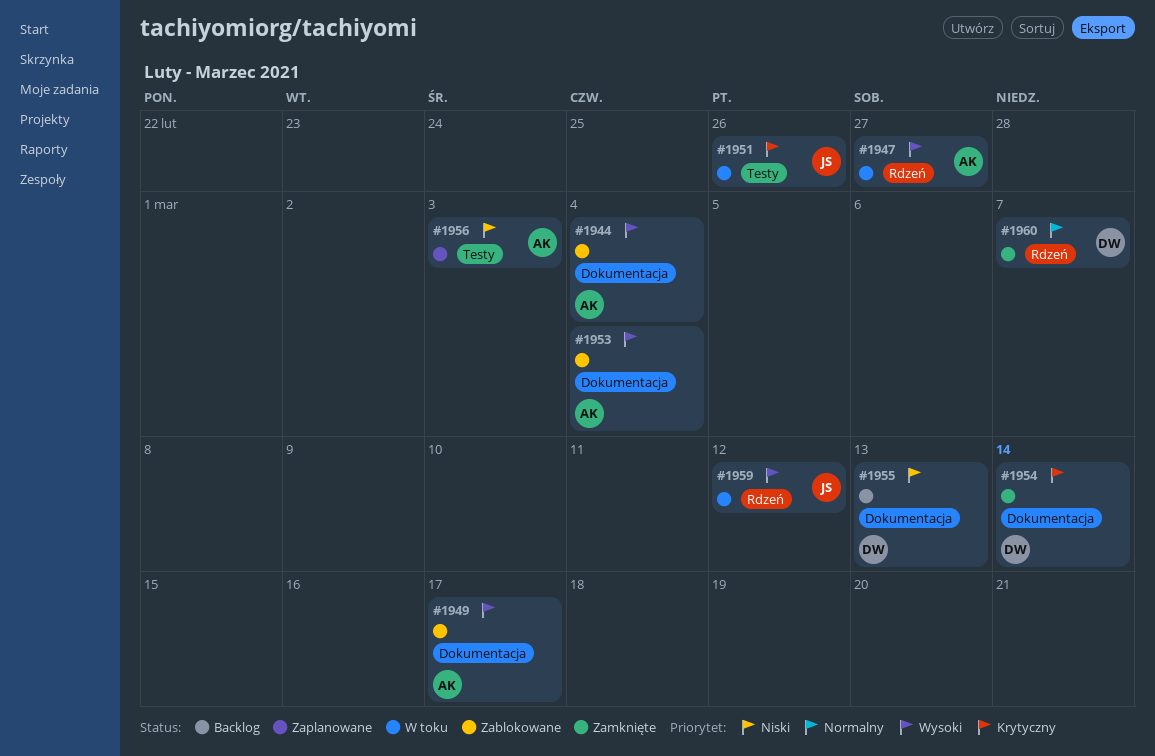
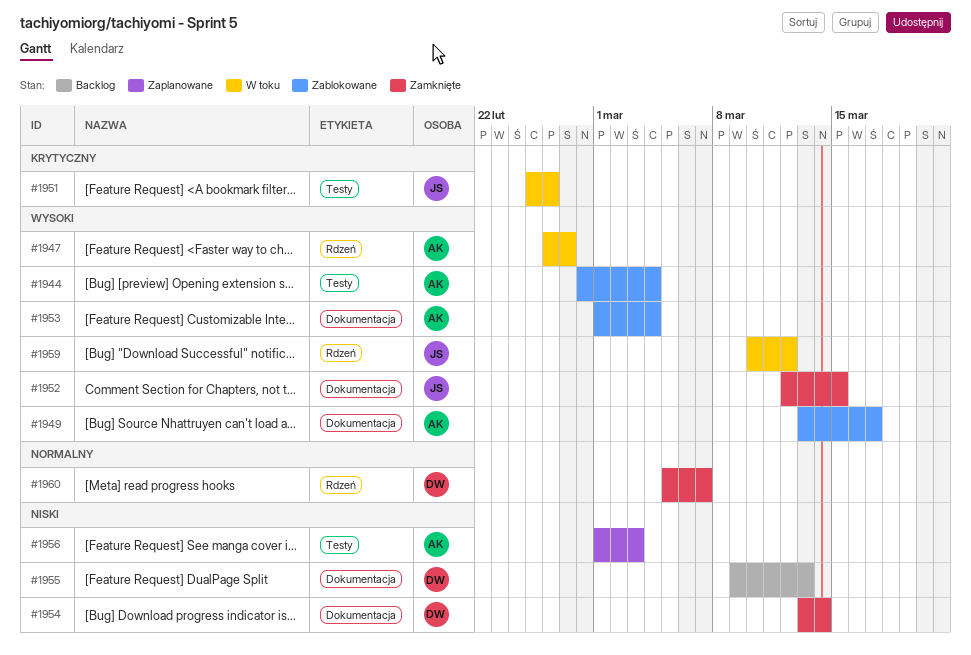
#1944, label: Dokumentacja -> Testy
#1952: none -> present
#1954, priority: Krytyczny -> Niski

